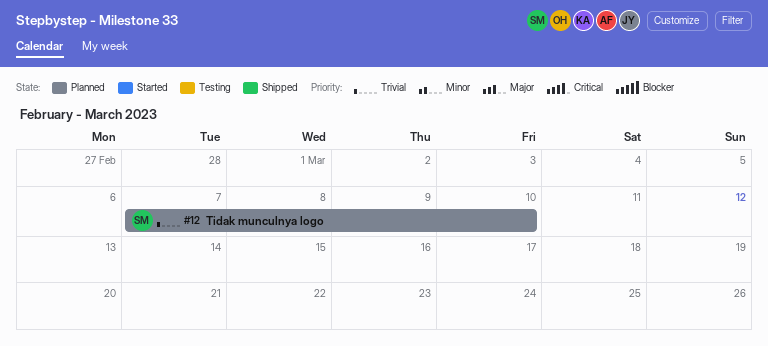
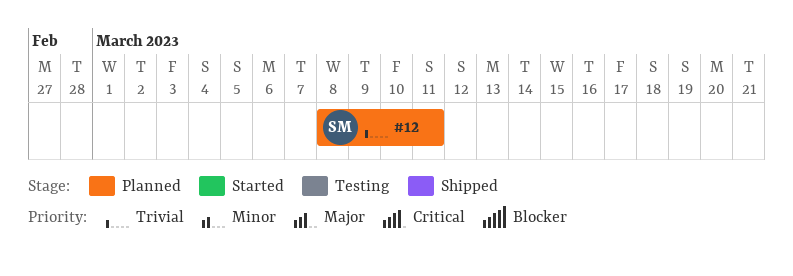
#12, start: Mar 7 -> Mar 8
#12, due: Mar 10 -> Mar 11

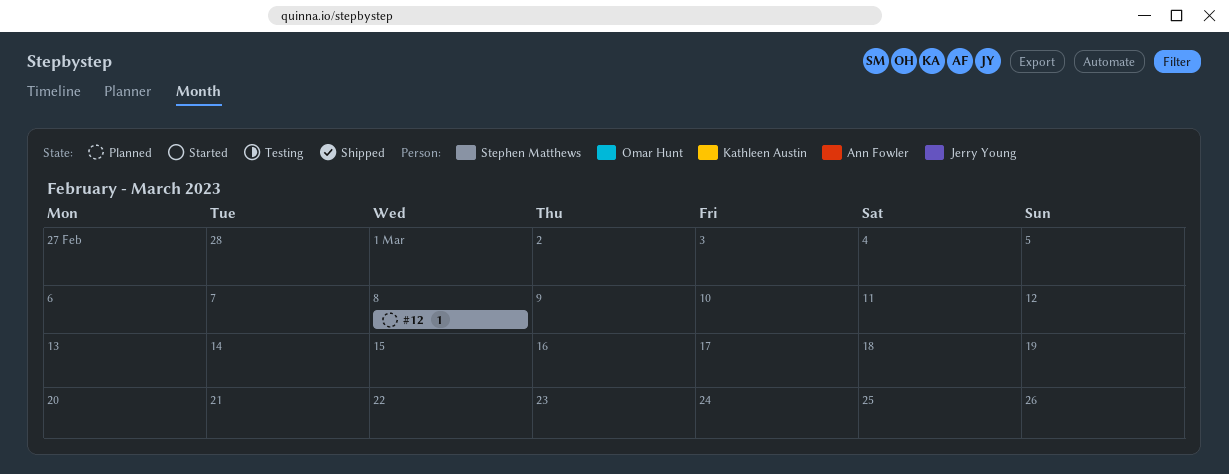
#12, due: Mar 11 -> Mar 8

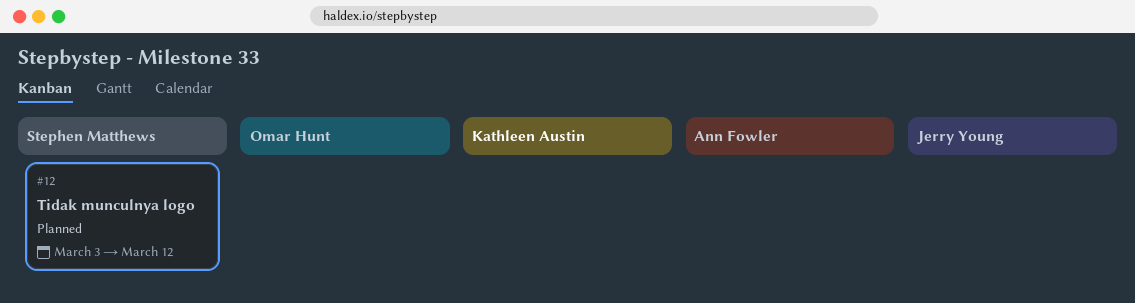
#12, start: Mar 8 -> Mar 3
#12, due: Mar 8 -> Mar 12

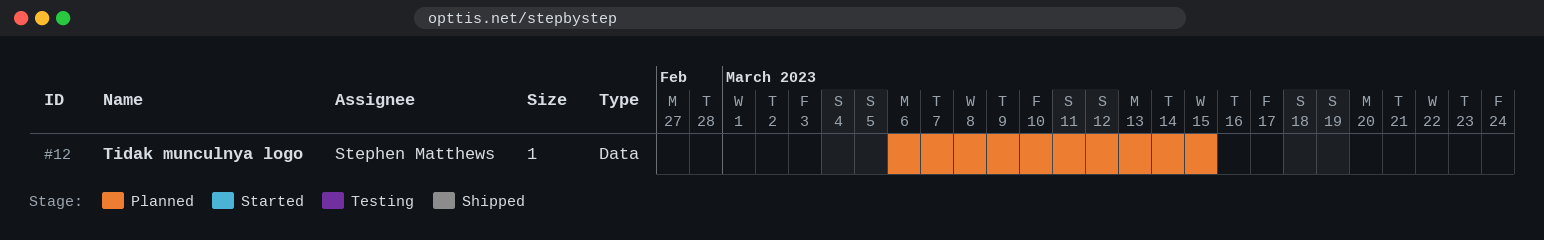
#12, start: Mar 3 -> Mar 6
#12, due: Mar 12 -> Mar 15

